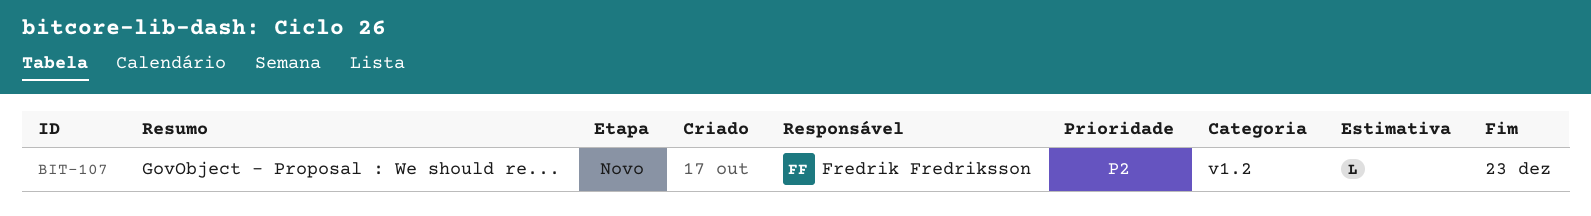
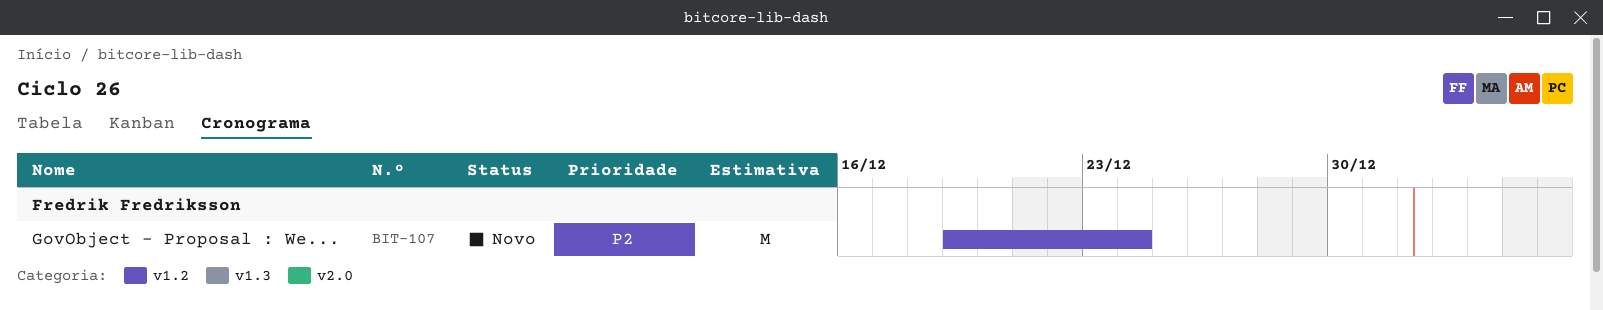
BIT-107, estimate: L -> M
BIT-107, due: Dec 23 -> Dec 24

